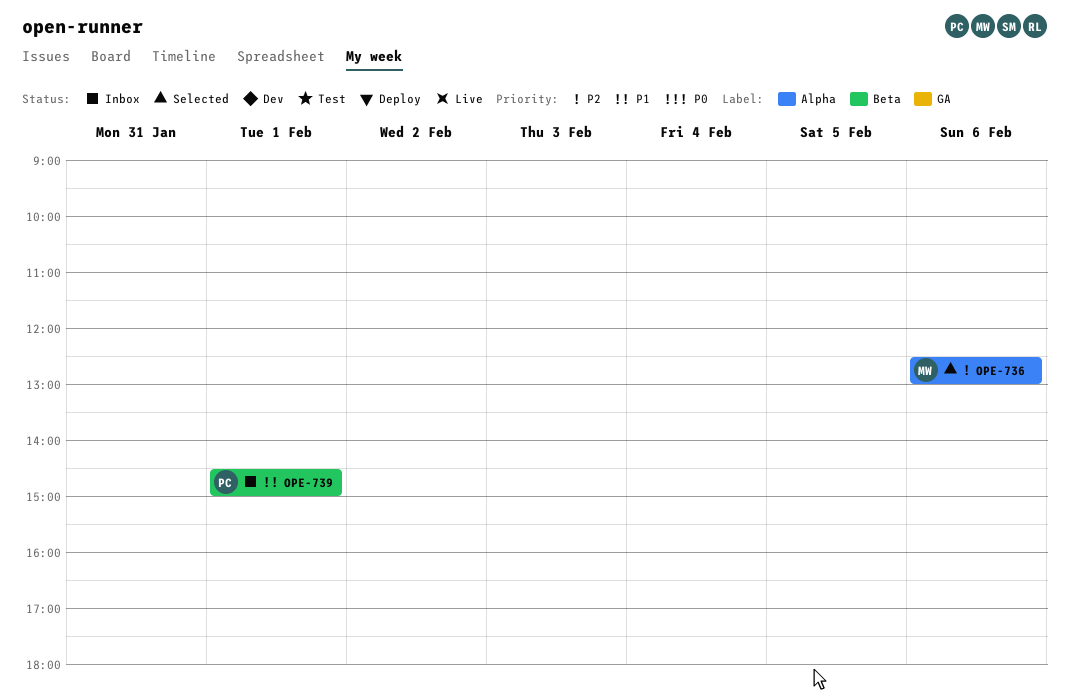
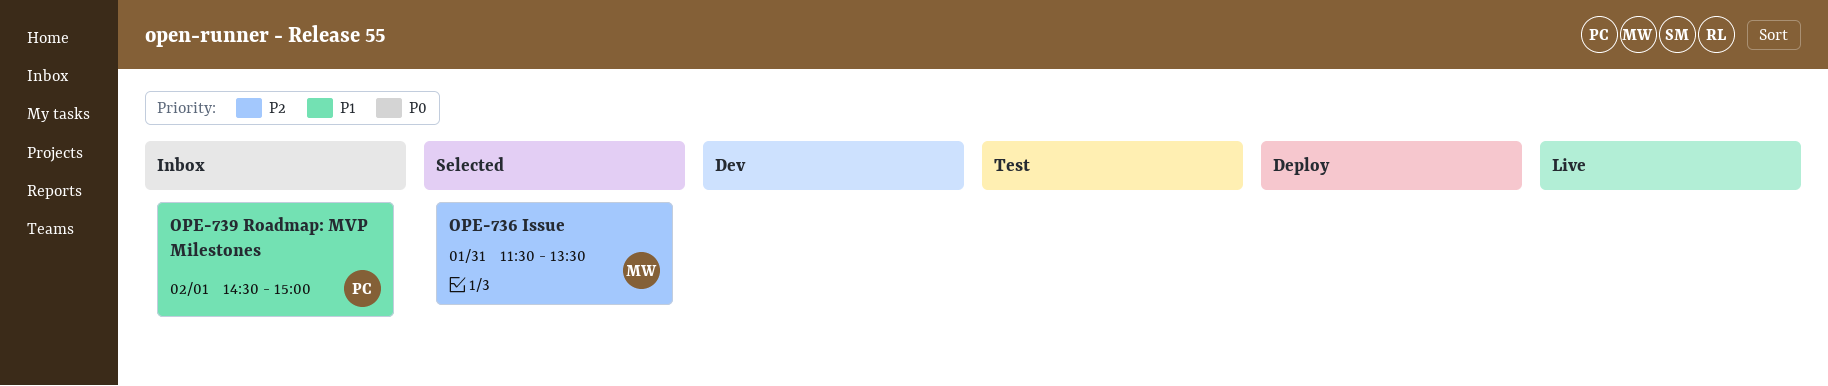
OPE-736, day: Feb 6 -> Jan 31
OPE-736, begins: 12:30 -> 11:30
OPE-736, ends: 13:00 -> 13:30

